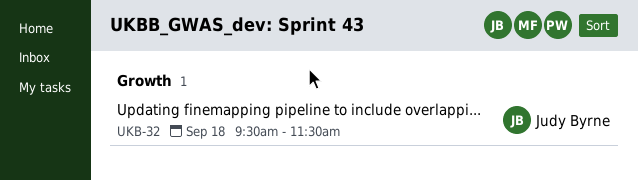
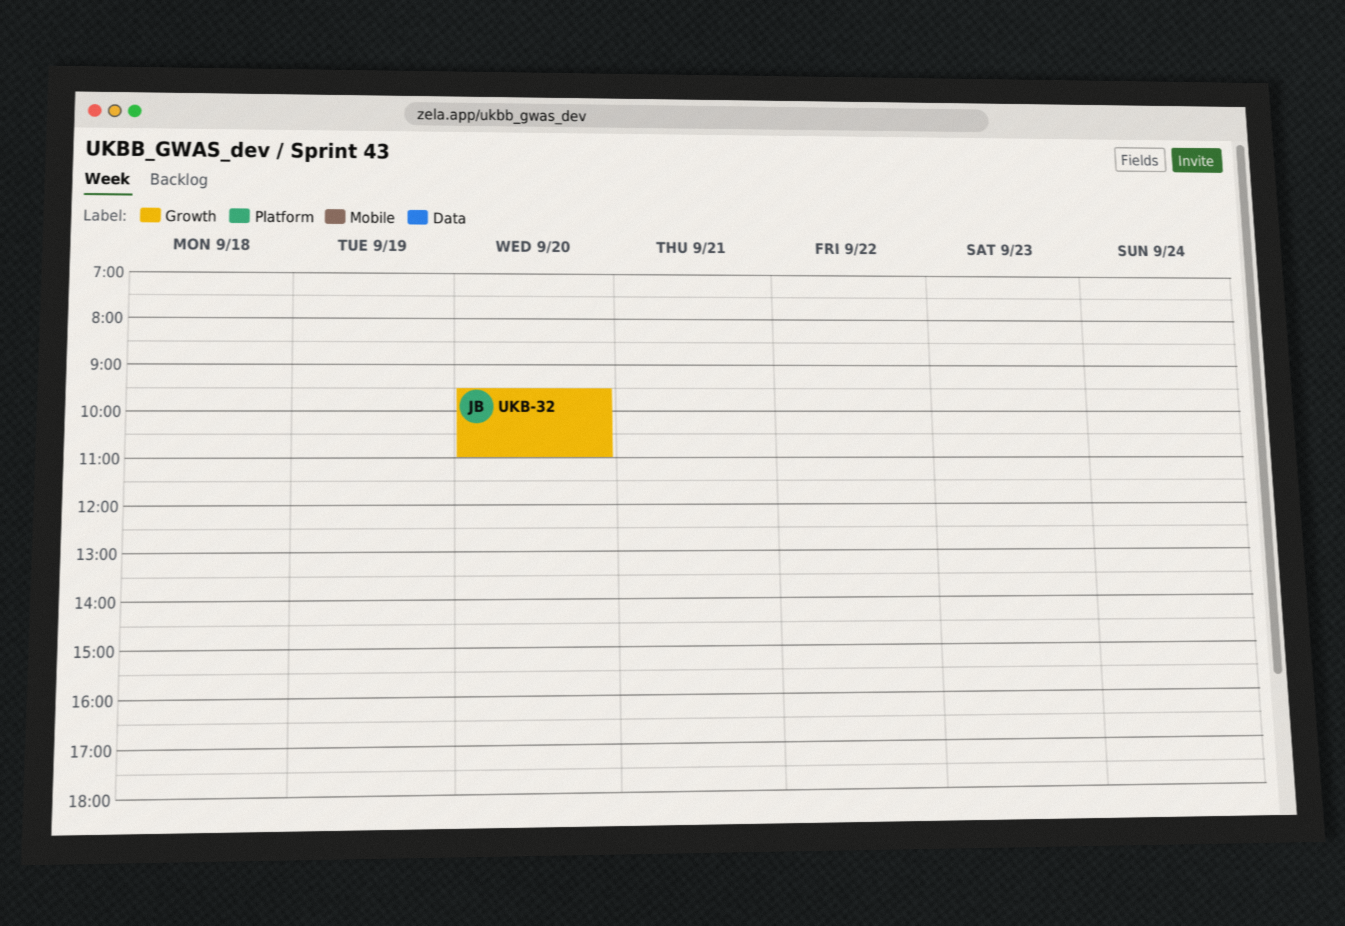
UKB-32, day: Sep 18 -> Sep 20
UKB-32, ends: 11:30 -> 11:00

